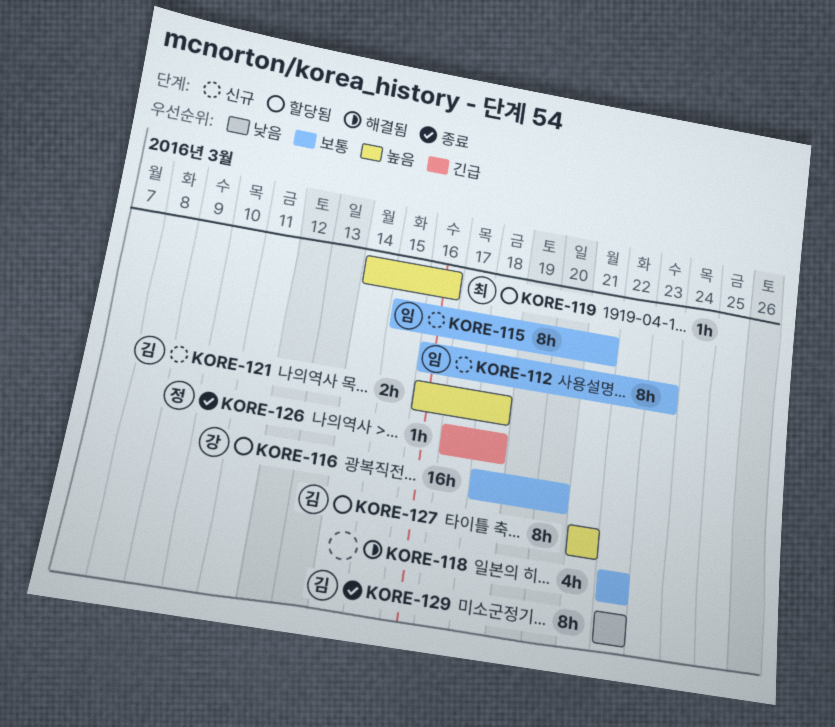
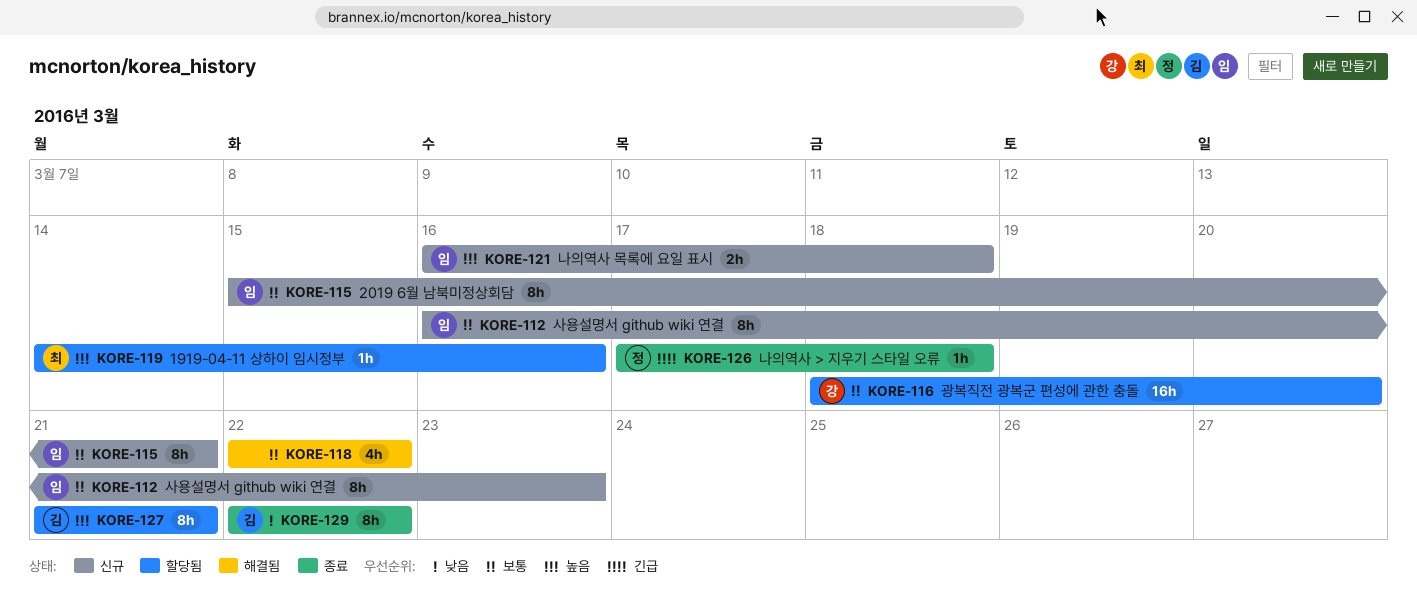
KORE-121, owner: 김 -> 임

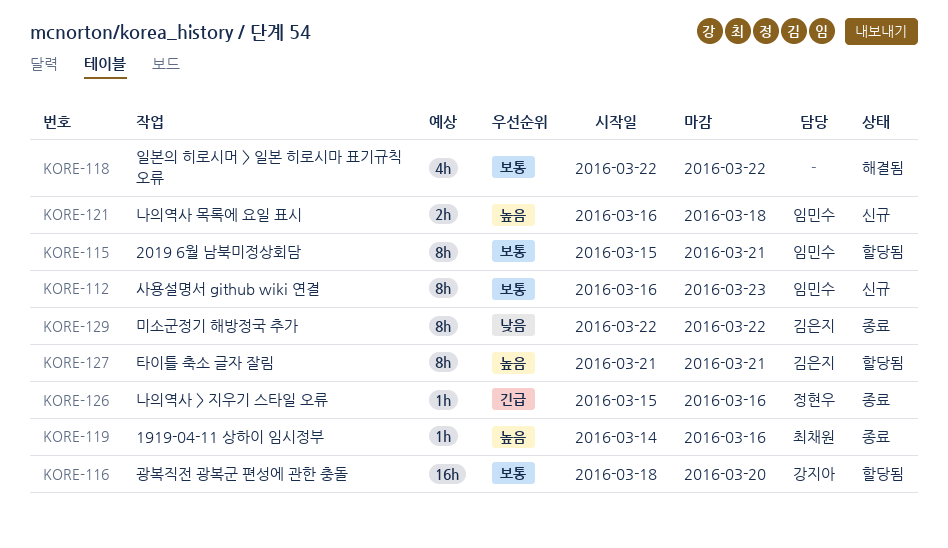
KORE-115, status: 신규 -> 할당됨
KORE-119, status: 할당됨 -> 종료
KORE-126, start: Mar 17 -> Mar 15
KORE-126, due: Mar 18 -> Mar 16

